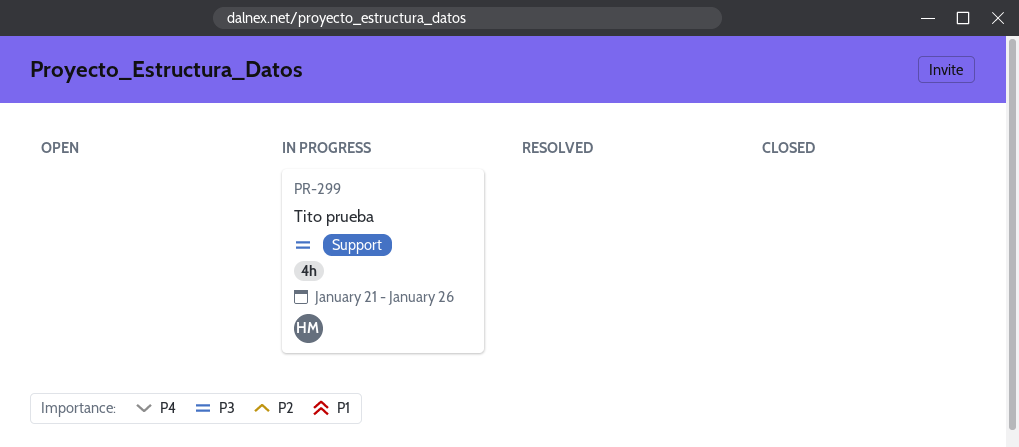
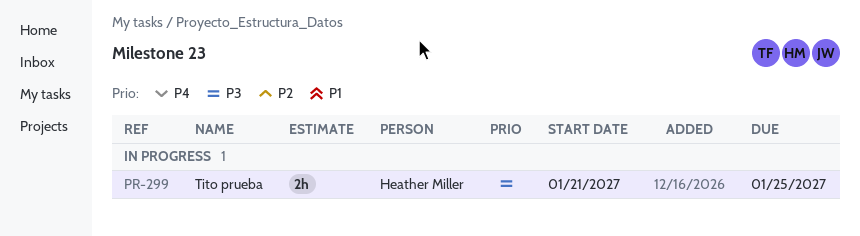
PR-299, estimate: 4h -> 2h
PR-299, due: Jan 26 -> Jan 25

